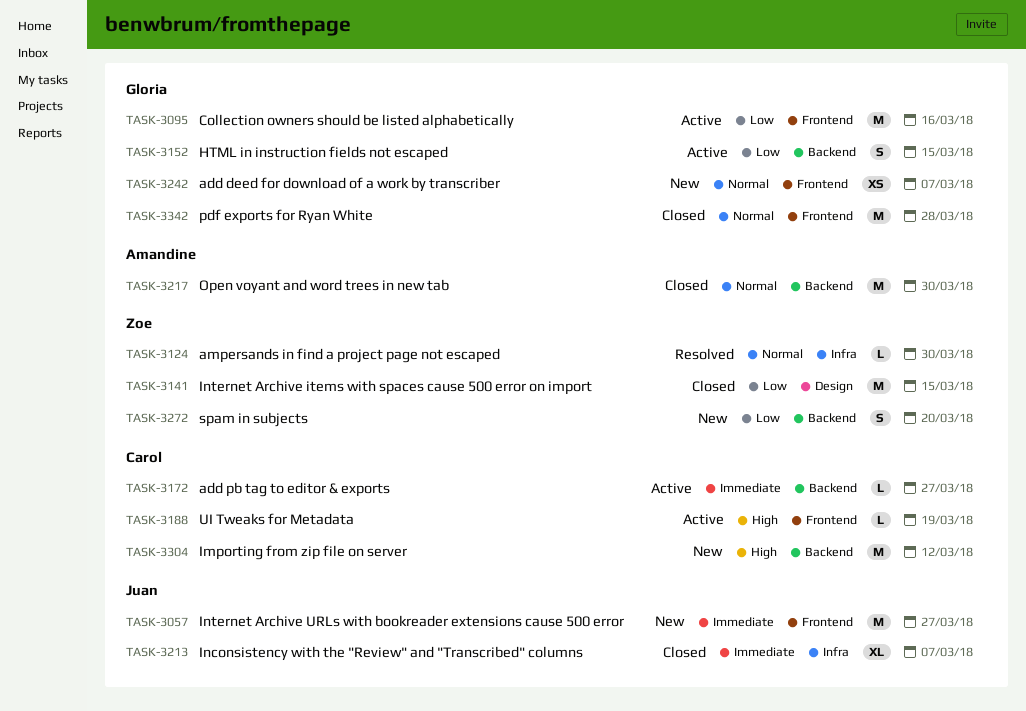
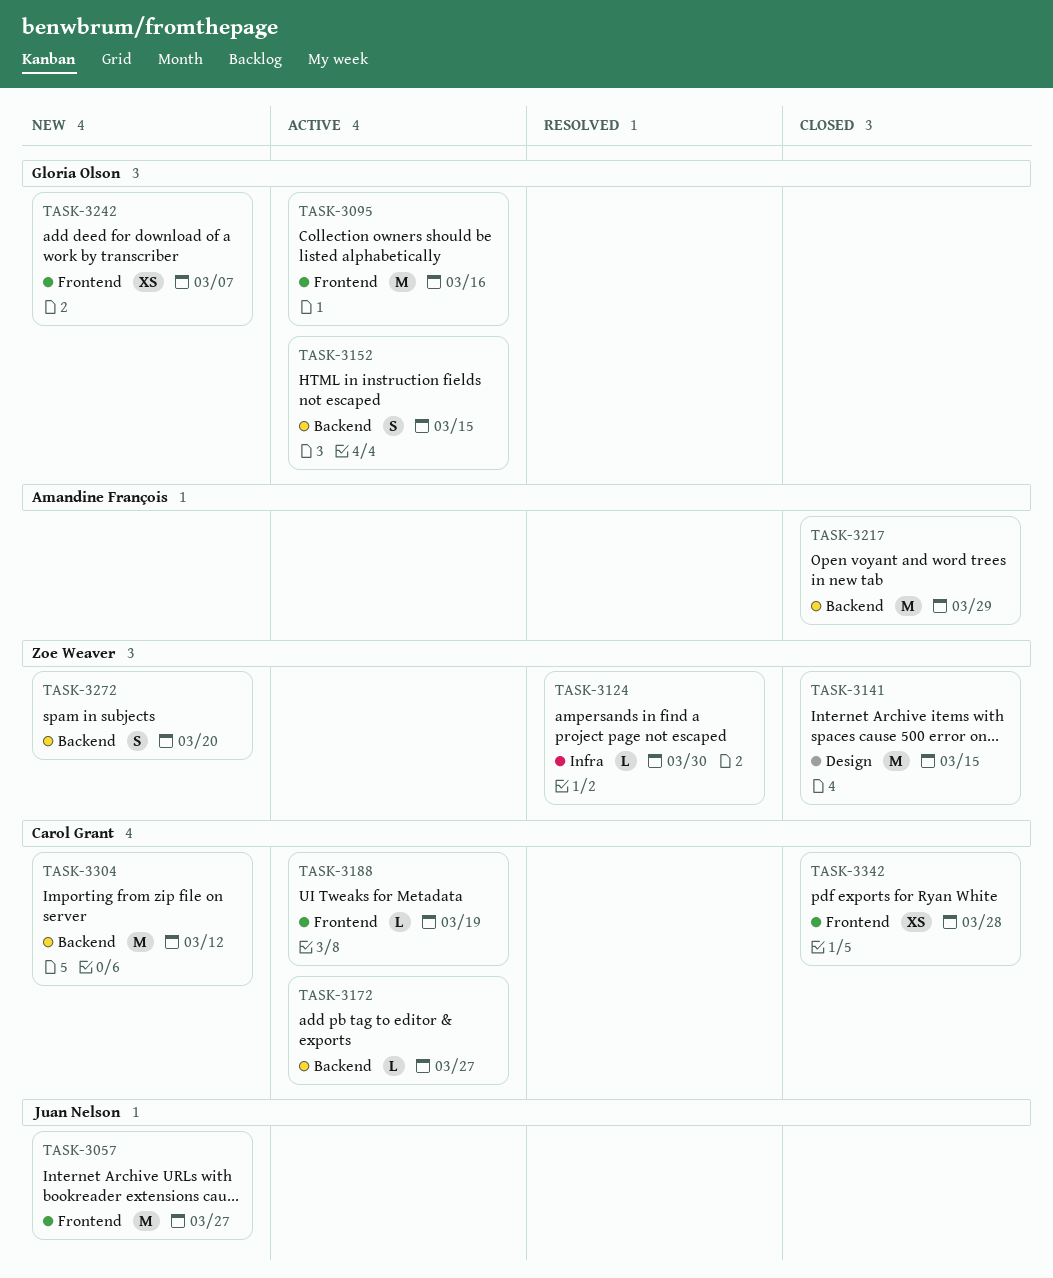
TASK-3213: present -> none
TASK-3217, due: Mar 30 -> Mar 29
TASK-3342, owner: Gloria Olson -> Carol Grant
TASK-3342, estimate: M -> XS

